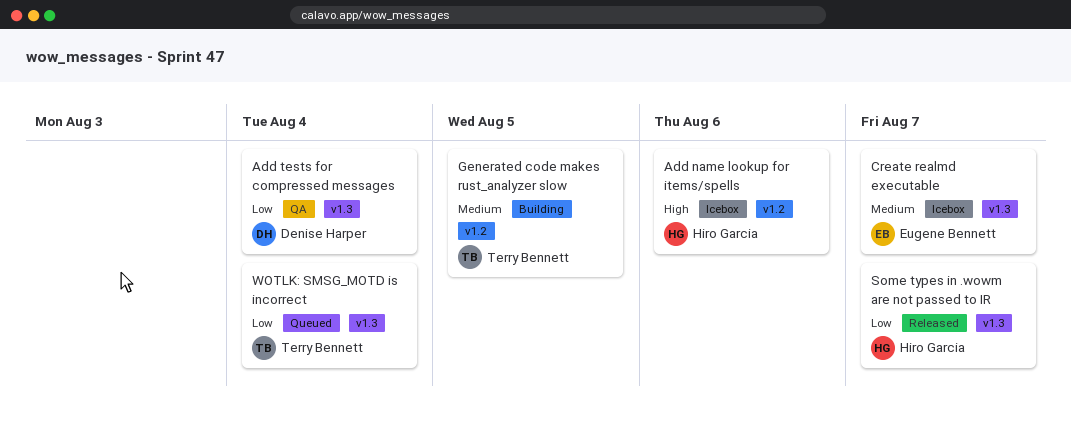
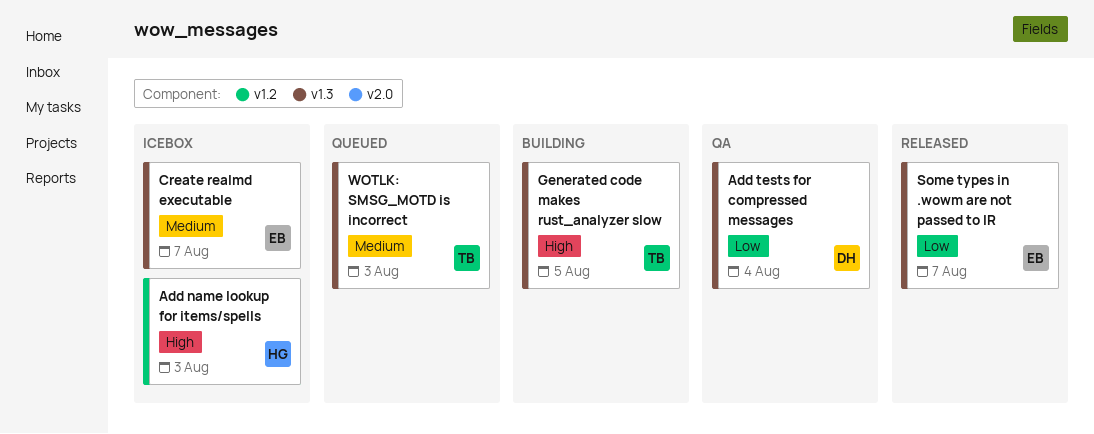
Add name lookup for items/spells, due: Aug 6 -> Aug 3
Generated code makes rust_analyzer slow, priority: Medium -> High
Generated code makes rust_analyzer slow, label: v1.2 -> v1.3
Some types in .wowm are not passed to IR, owner: Hiro Garcia -> Eugene Bennett
WOTLK: SMSG_MOTD is incorrect, priority: Low -> Medium
WOTLK: SMSG_MOTD is incorrect, due: Aug 4 -> Aug 3

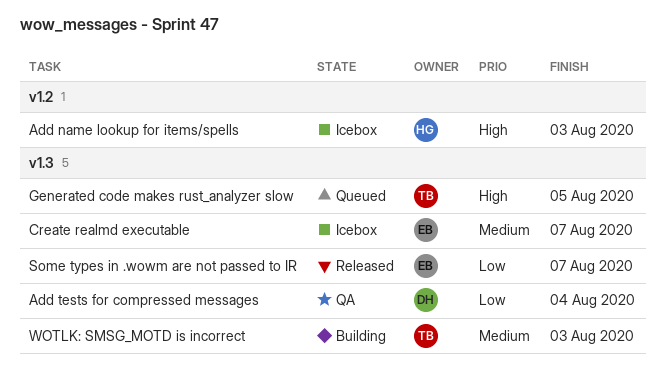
Generated code makes rust_analyzer slow, status: Building -> Queued
WOTLK: SMSG_MOTD is incorrect, status: Queued -> Building

